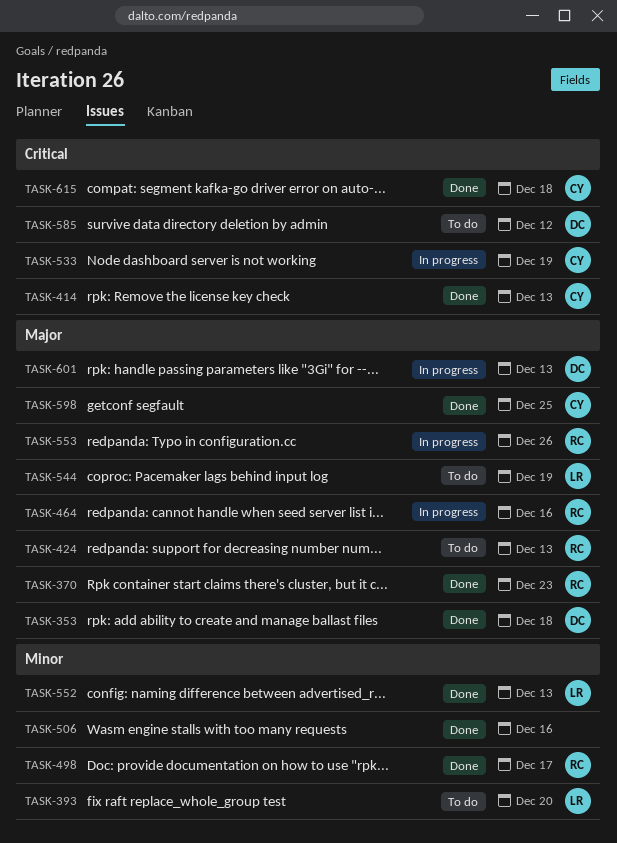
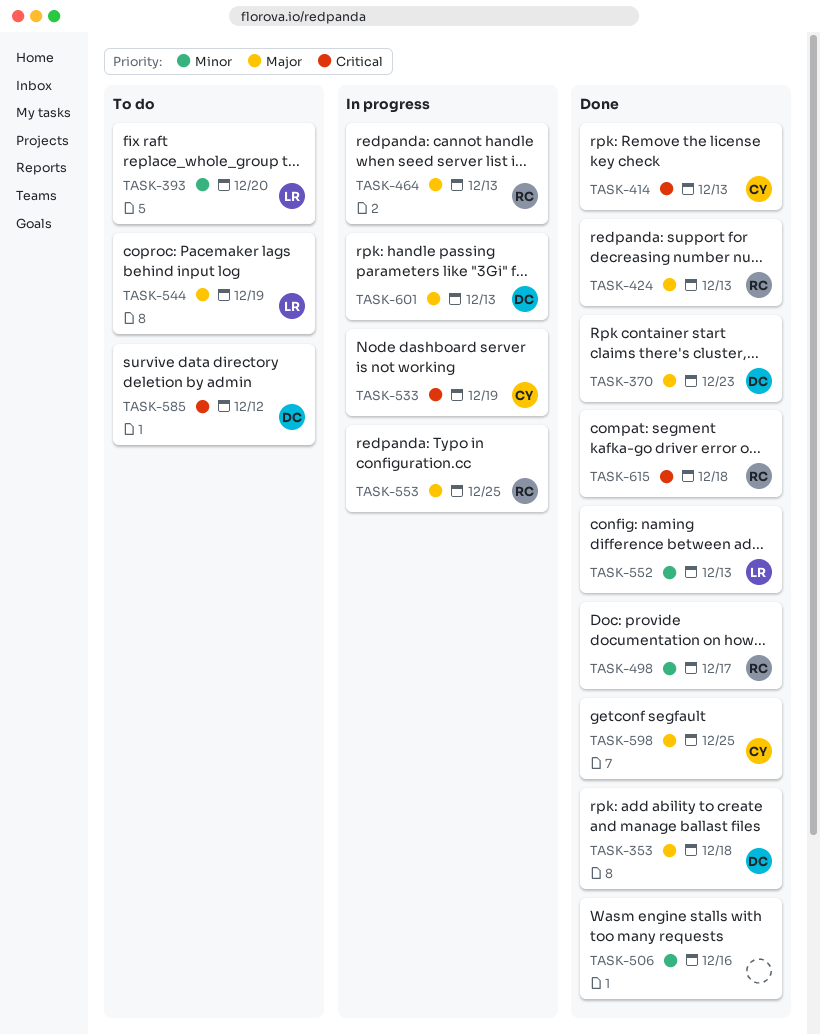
TASK-370, owner: RC -> DC
TASK-424, status: To do -> Done
TASK-464, due: Dec 16 -> Dec 13
TASK-553, due: Dec 26 -> Dec 25
TASK-615, owner: CY -> RC

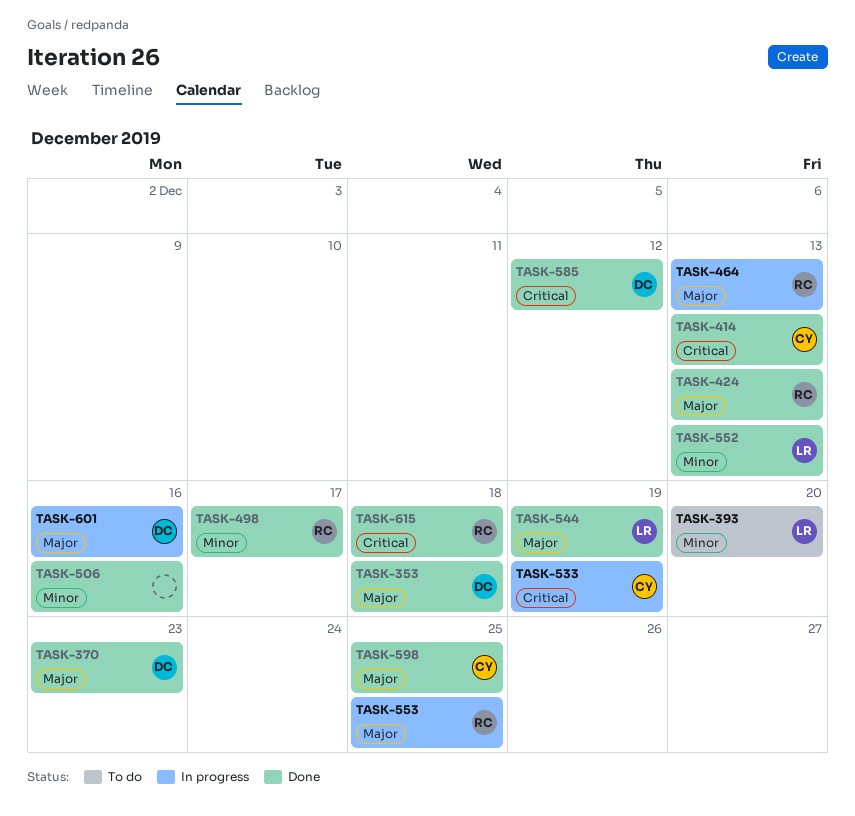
TASK-544, status: To do -> Done
TASK-585, status: To do -> Done
TASK-601, due: Dec 13 -> Dec 16

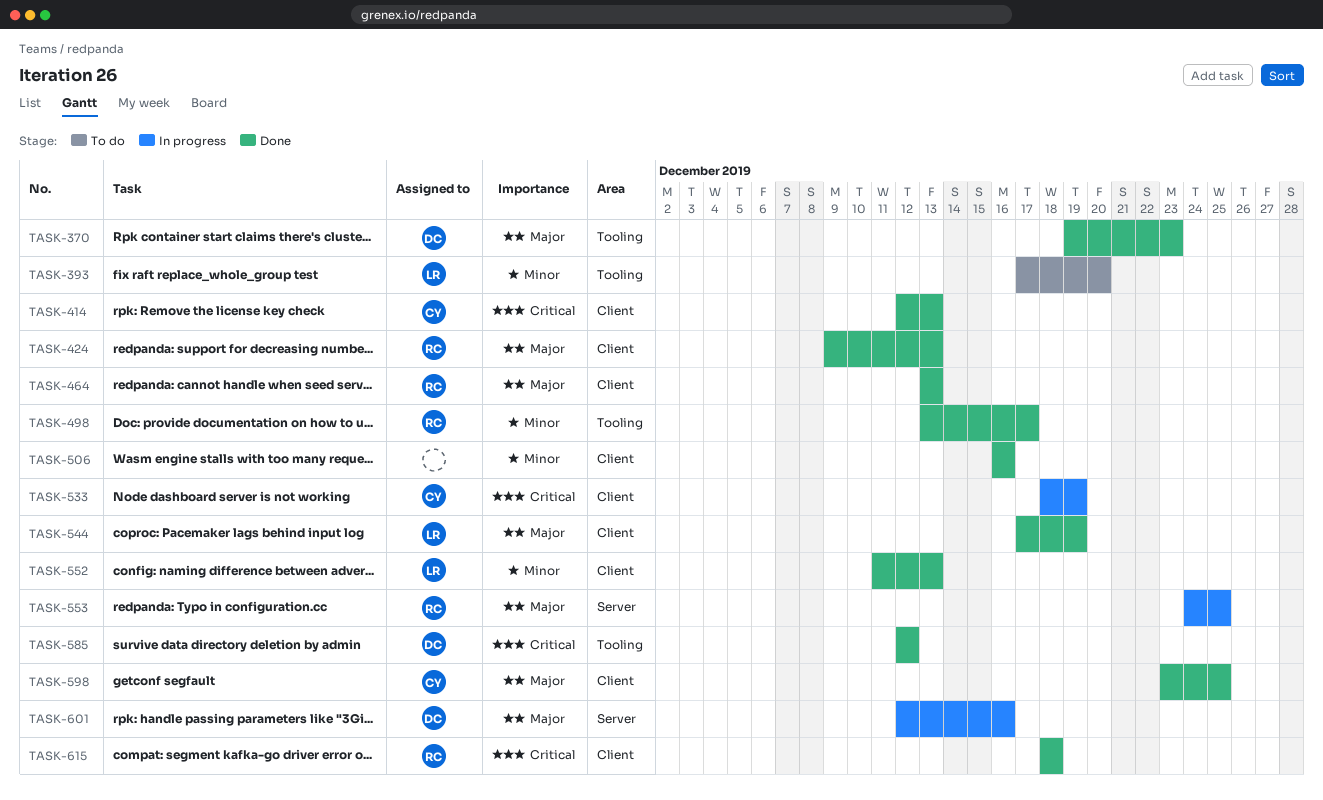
TASK-353: present -> none
TASK-464, status: In progress -> Done

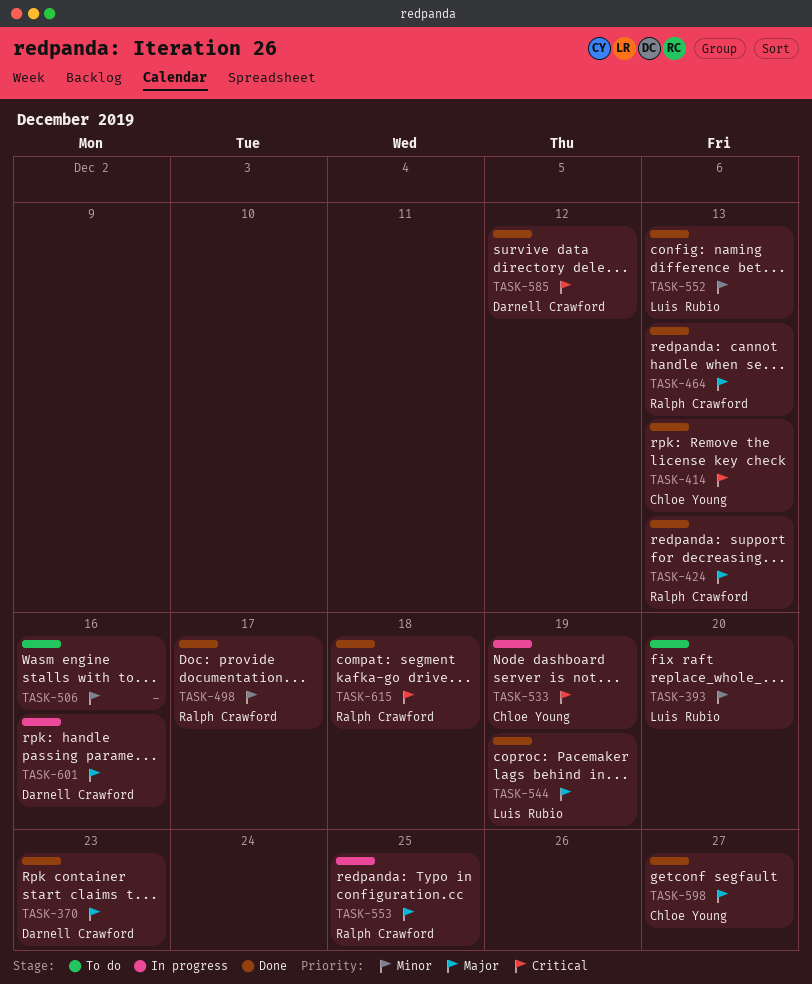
TASK-506, status: Done -> To do
TASK-598, due: Dec 25 -> Dec 27

